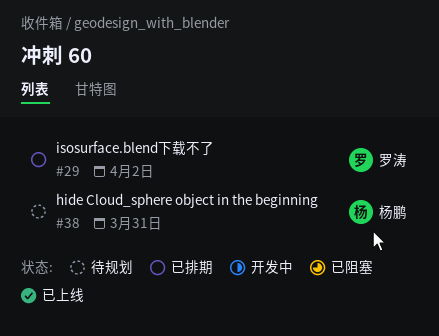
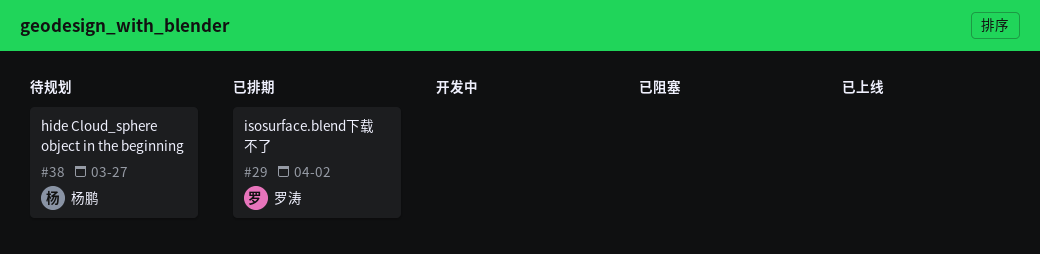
#38, due: Mar 31 -> Mar 27

